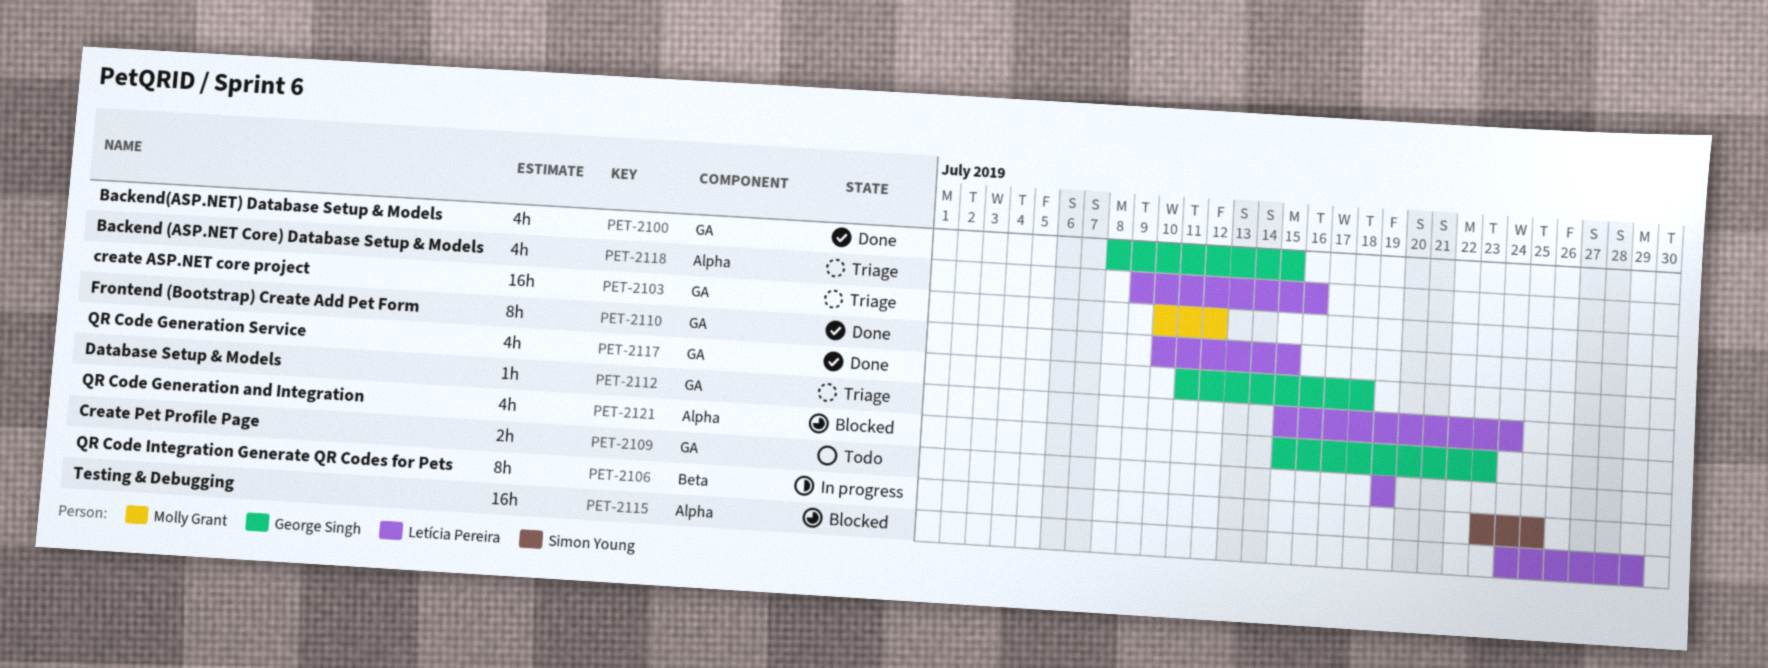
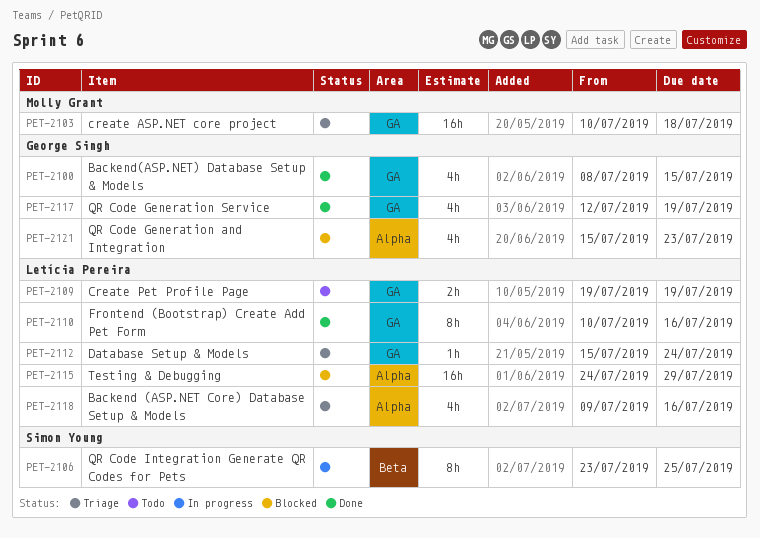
PET-2103, due: Jul 12 -> Jul 18
PET-2110, due: Jul 15 -> Jul 16
PET-2117, start: Jul 11 -> Jul 12
PET-2117, due: Jul 18 -> Jul 19

